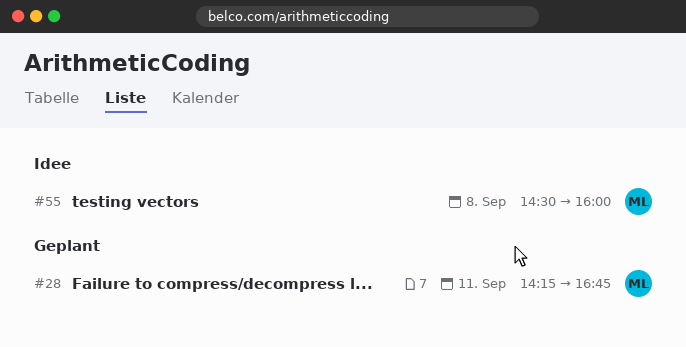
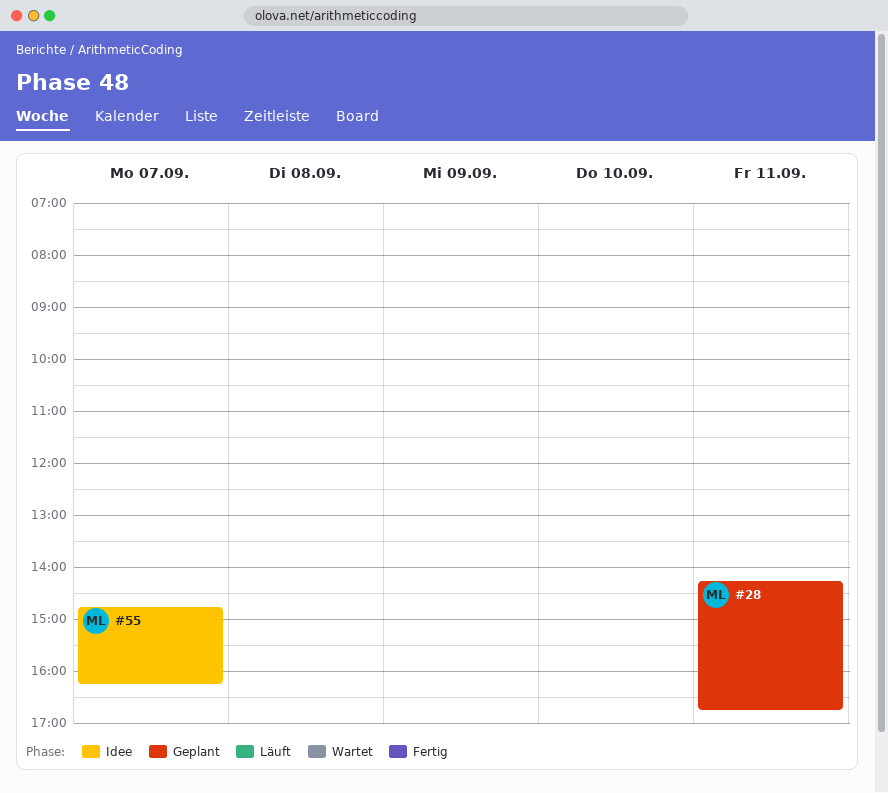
#55, day: Sep 8 -> Sep 7
#55, begins: 14:30 -> 14:45
#55, ends: 16:00 -> 16:15

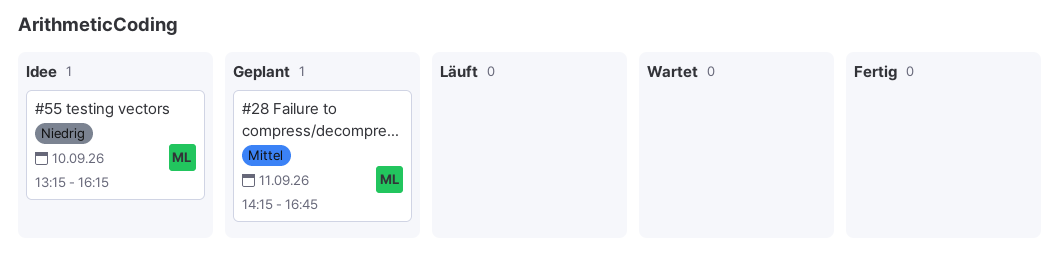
#55, day: Sep 7 -> Sep 10
#55, begins: 14:45 -> 13:15

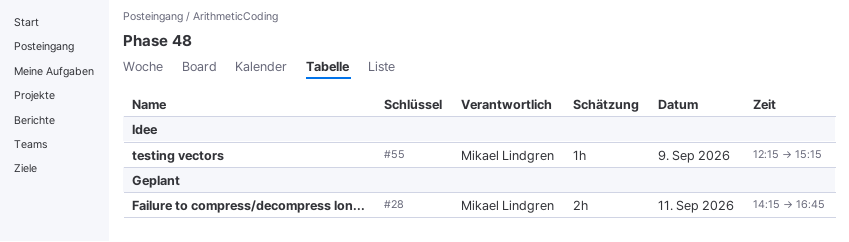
#55, day: Sep 10 -> Sep 9
#55, begins: 13:15 -> 12:15
#55, ends: 16:15 -> 15:15

